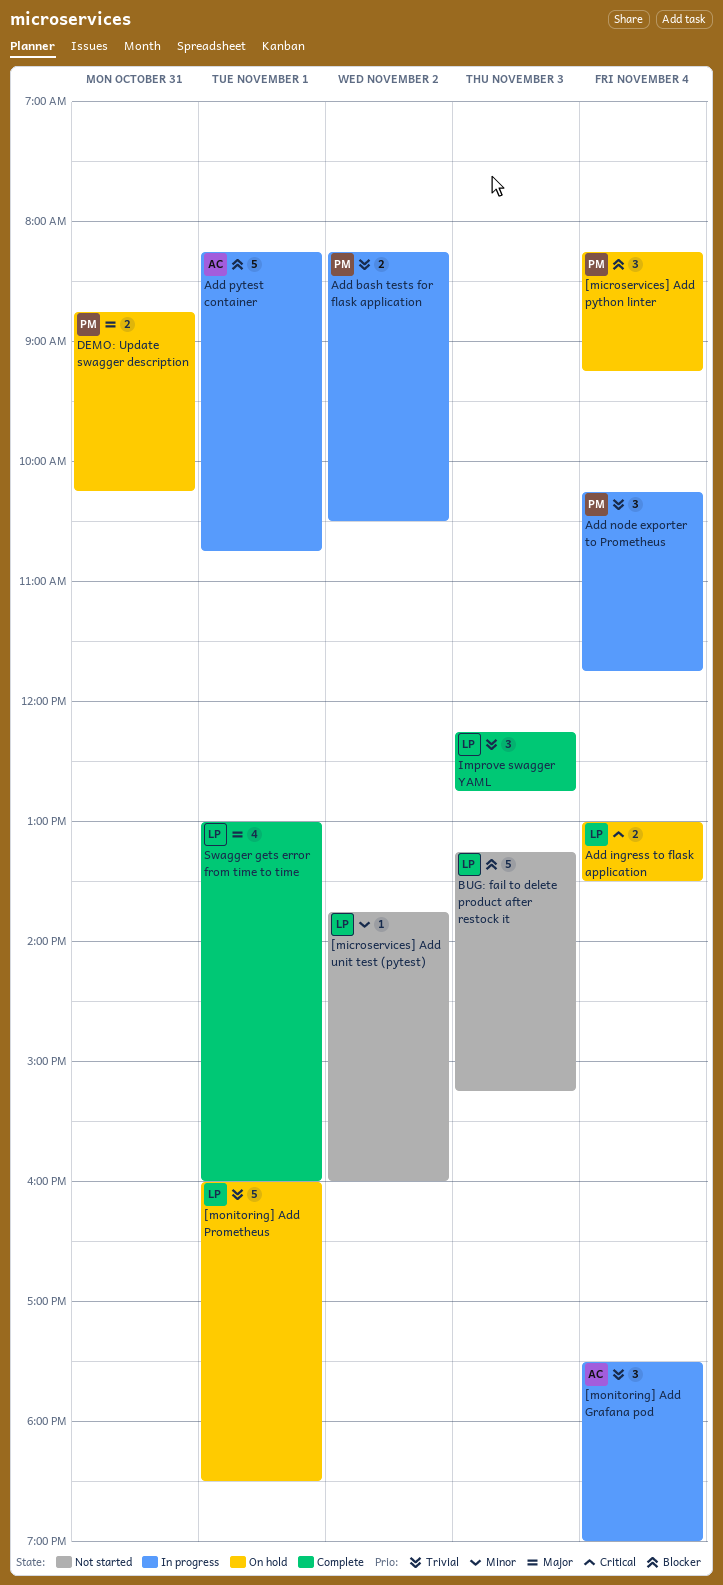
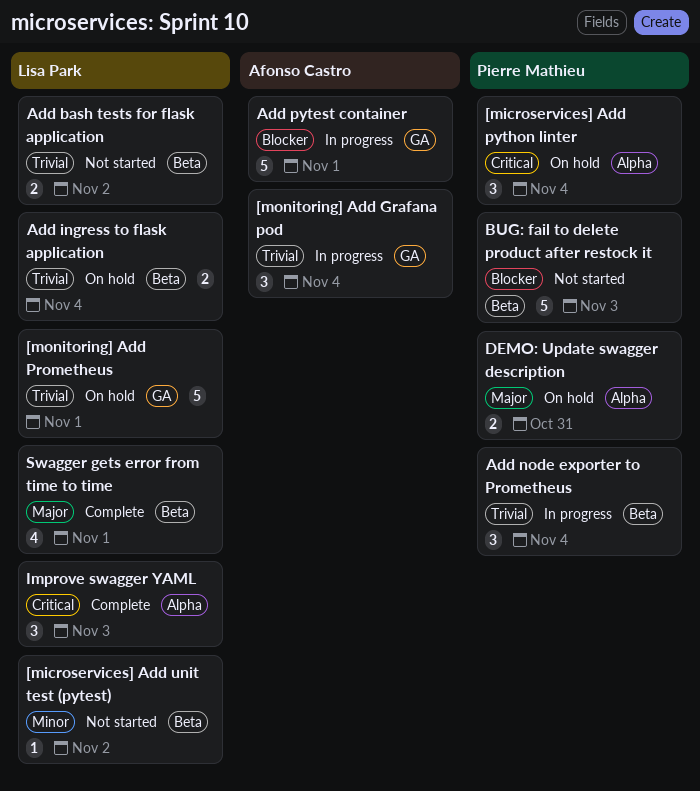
[microservices] Add python linter, priority: Blocker -> Critical
Add bash tests for flask application, status: In progress -> Not started
Add bash tests for flask application, owner: Pierre Mathieu -> Lisa Park
Add ingress to flask application, priority: Critical -> Trivial
BUG: fail to delete product after restock it, owner: Lisa Park -> Pierre Mathieu
Improve swagger YAML, priority: Trivial -> Critical

